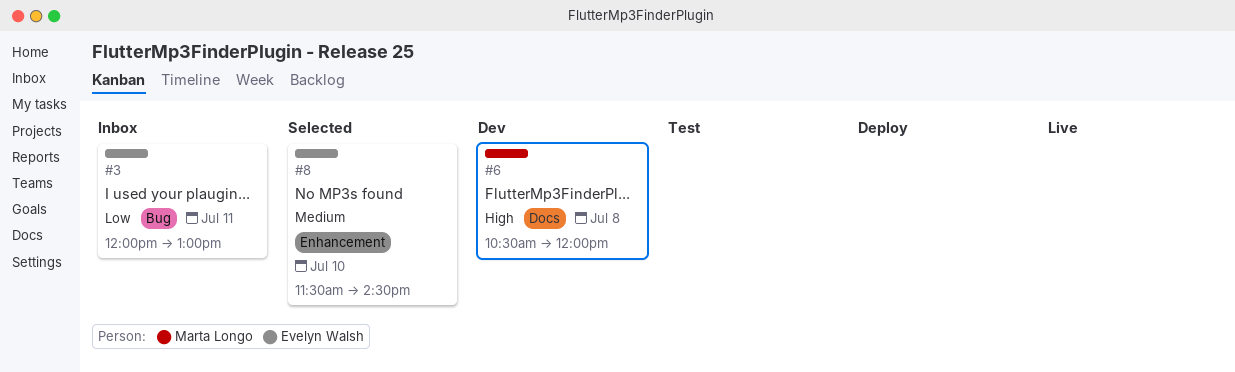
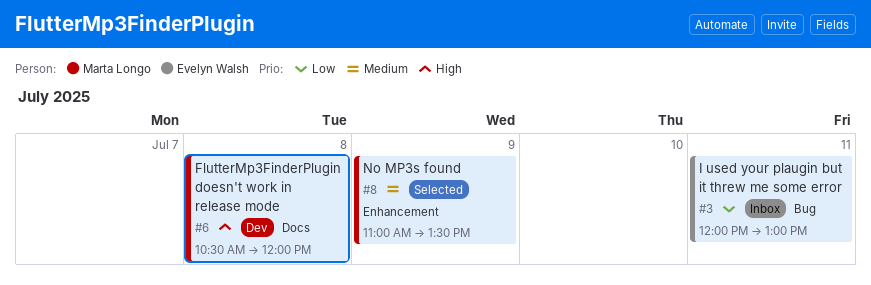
#8, owner: Evelyn Walsh -> Marta Longo
#8, day: Jul 10 -> Jul 9
#8, begins: 11:30 -> 11:00
#8, ends: 14:30 -> 13:30

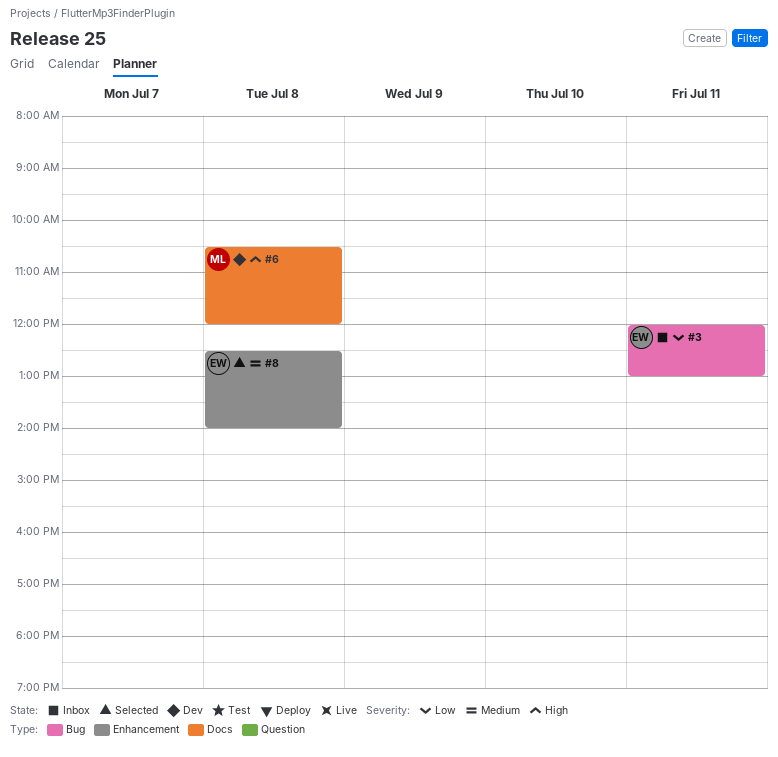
#8, owner: Marta Longo -> Evelyn Walsh
#8, day: Jul 9 -> Jul 8
#8, begins: 11:00 -> 12:30
#8, ends: 13:30 -> 14:00

